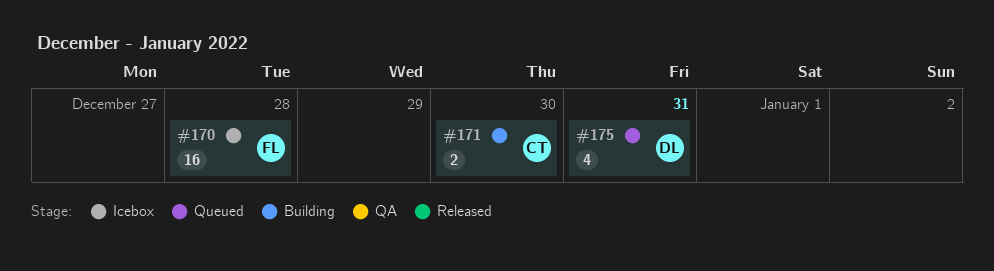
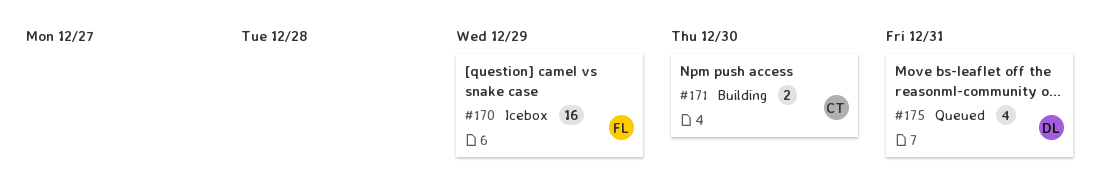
#170, due: Dec 28 -> Dec 29

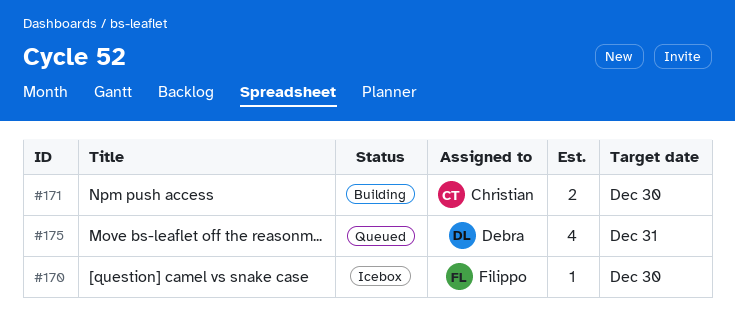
#170, estimate: 16 -> 1
#170, due: Dec 29 -> Dec 30

